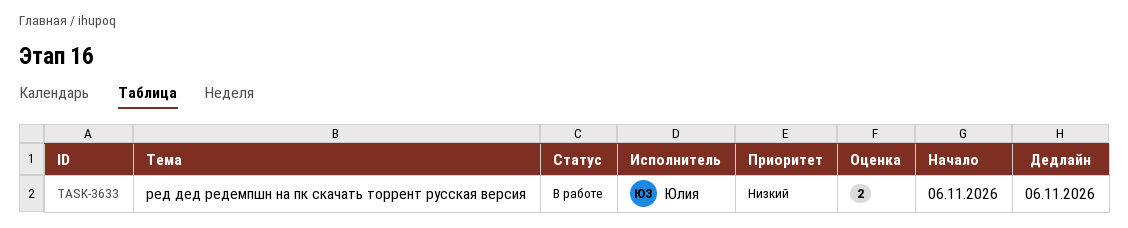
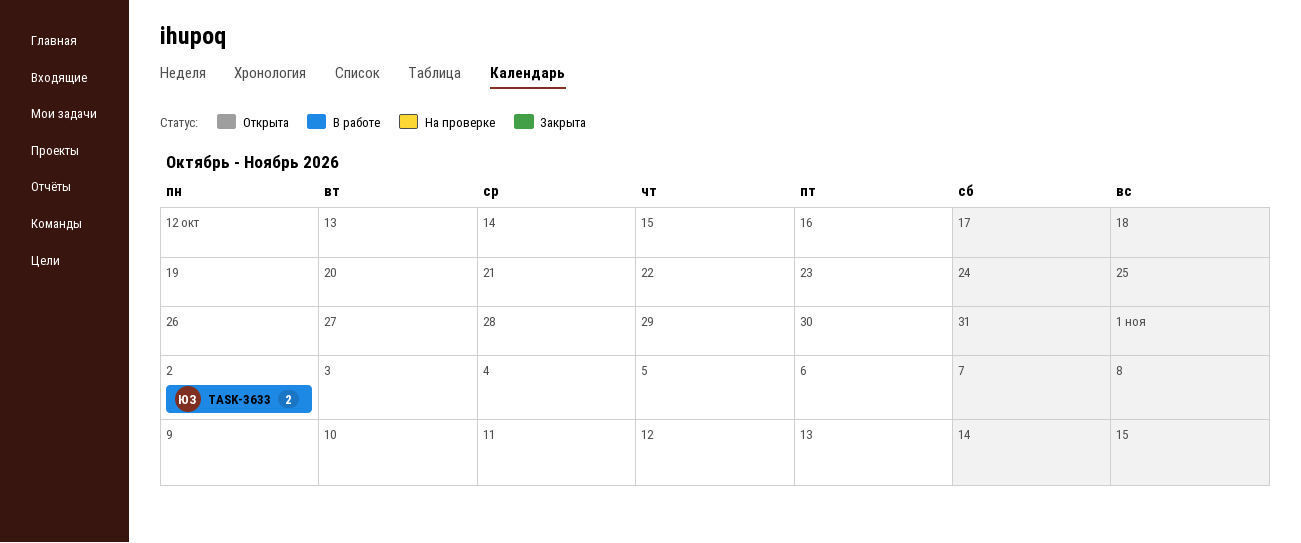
TASK-3633, start: Nov 6 -> Nov 2
TASK-3633, due: Nov 6 -> Nov 2

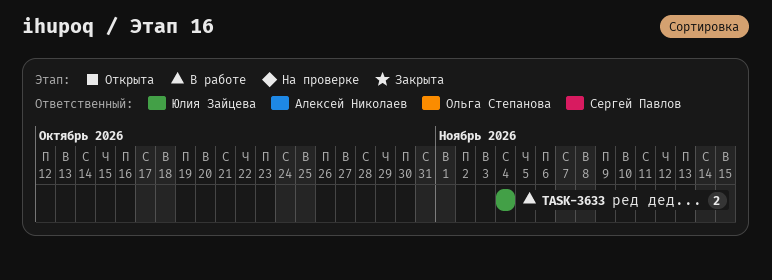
TASK-3633, start: Nov 2 -> Nov 4
TASK-3633, due: Nov 2 -> Nov 4

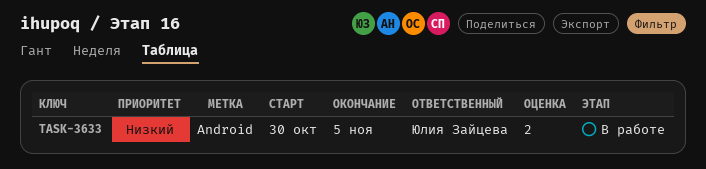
TASK-3633, start: Nov 4 -> Oct 30
TASK-3633, due: Nov 4 -> Nov 5

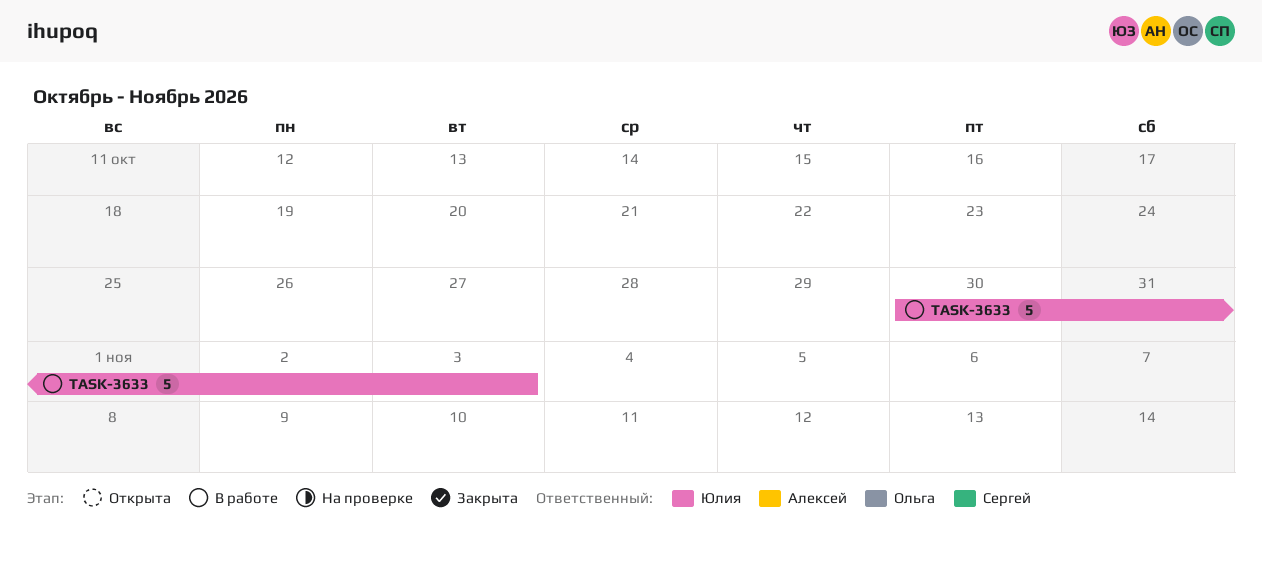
TASK-3633, estimate: 2 -> 5
TASK-3633, due: Nov 5 -> Nov 3

